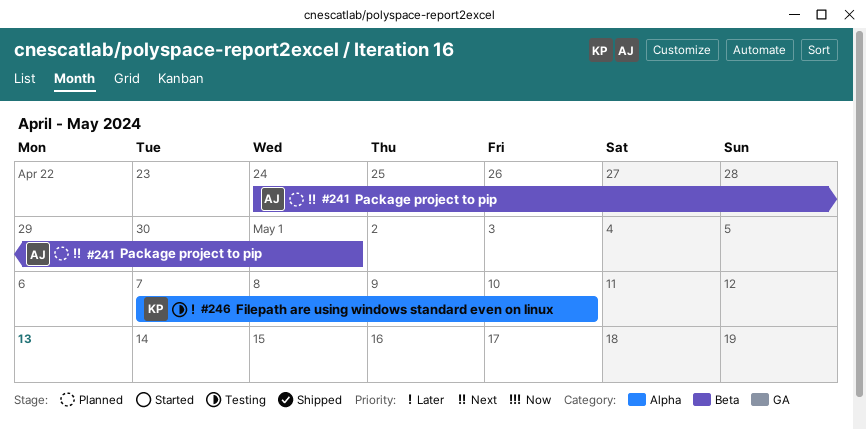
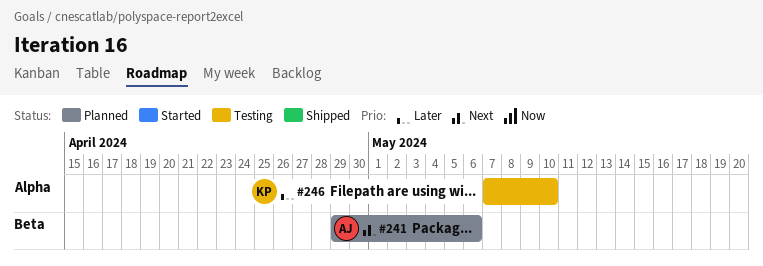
#241, start: Apr 24 -> Apr 29
#241, due: May 1 -> May 6

